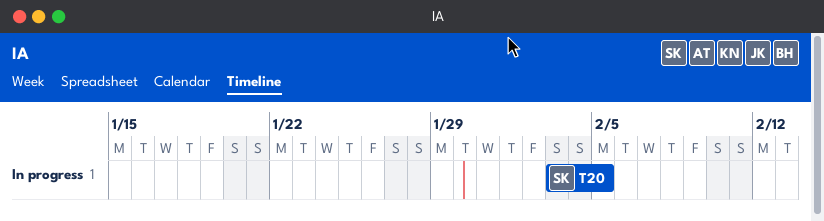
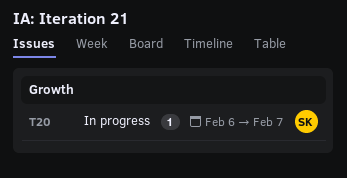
T20, start: Feb 3 -> Feb 6
T20, due: Feb 5 -> Feb 7

